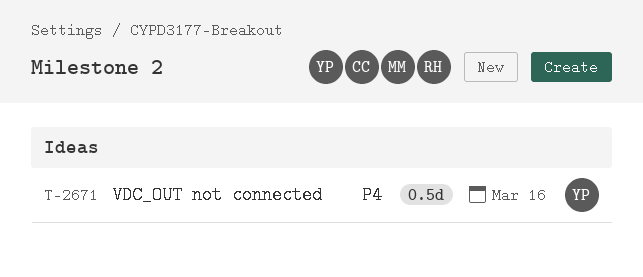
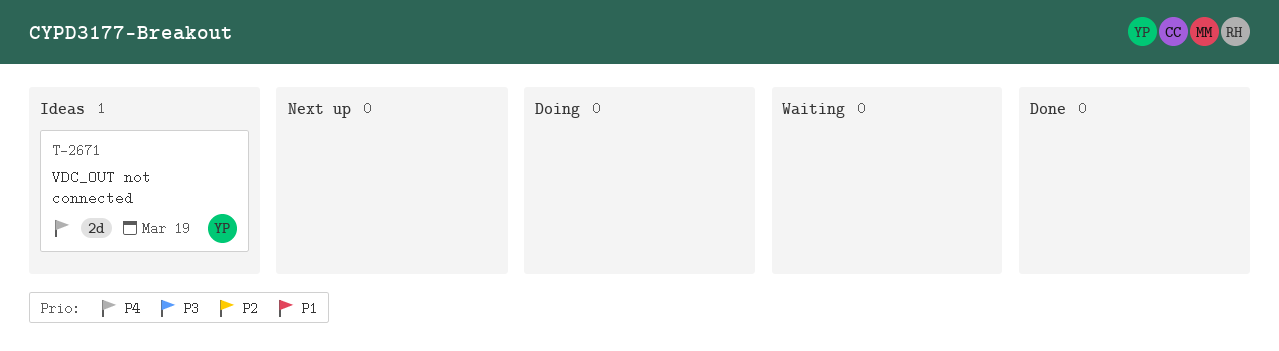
T-2671, estimate: 0.5d -> 2d
T-2671, due: Mar 16 -> Mar 19

